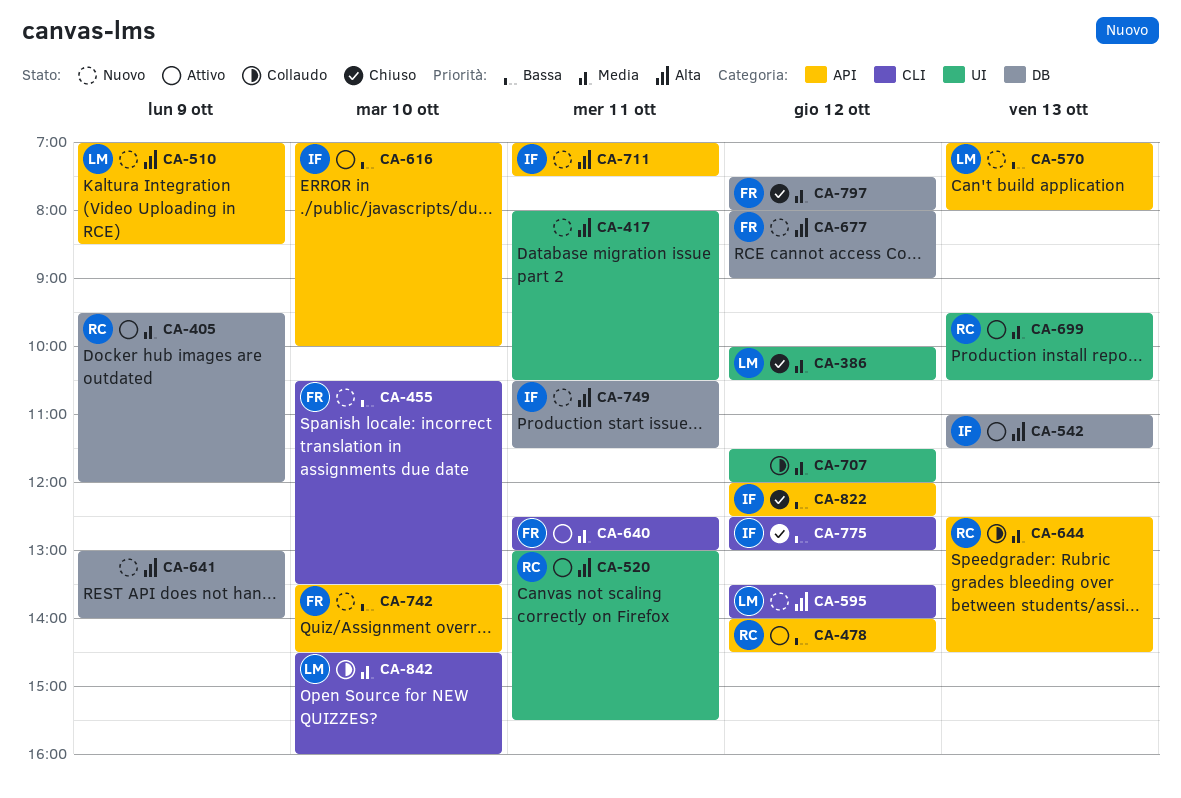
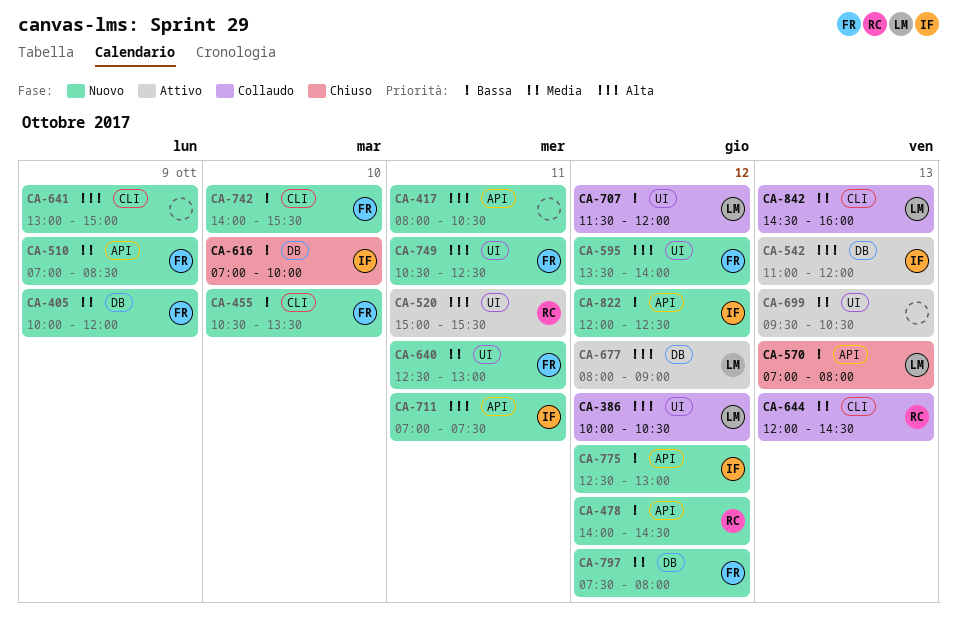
CA-386, status: Chiuso -> Collaudo
CA-386, priority: Media -> Alta
CA-405, status: Attivo -> Nuovo
CA-405, owner: RC -> FR
CA-405, begins: 09:30 -> 10:00
CA-417, label: UI -> API
CA-478, status: Attivo -> Nuovo
CA-510, owner: LM -> FR
CA-510, priority: Alta -> Media
CA-520, begins: 13:00 -> 15:00
CA-542, ends: 11:30 -> 12:00
CA-570, status: Nuovo -> Chiuso
CA-595, owner: LM -> FR
CA-595, label: CLI -> UI
CA-616, status: Attivo -> Chiuso
CA-616, label: API -> DB
CA-640, status: Attivo -> Nuovo
CA-640, label: CLI -> UI
CA-641, label: DB -> CLI
CA-641, ends: 14:00 -> 15:00
CA-644, label: API -> CLI
CA-644, begins: 12:30 -> 12:00
CA-677, status: Nuovo -> Attivo
CA-677, owner: FR -> LM
CA-699, owner: RC -> none
CA-707, owner: none -> LM
CA-707, priority: Media -> Bassa
CA-742, label: API -> CLI
CA-742, begins: 13:30 -> 14:00
CA-742, ends: 14:30 -> 15:30
CA-749, owner: IF -> FR
CA-749, label: DB -> UI
CA-749, ends: 11:30 -> 12:30
CA-775, status: Chiuso -> Nuovo
CA-775, label: CLI -> API
CA-797, status: Chiuso -> Nuovo
CA-822, status: Chiuso -> Nuovo
CA-842, day: Oct 10 -> Oct 13

